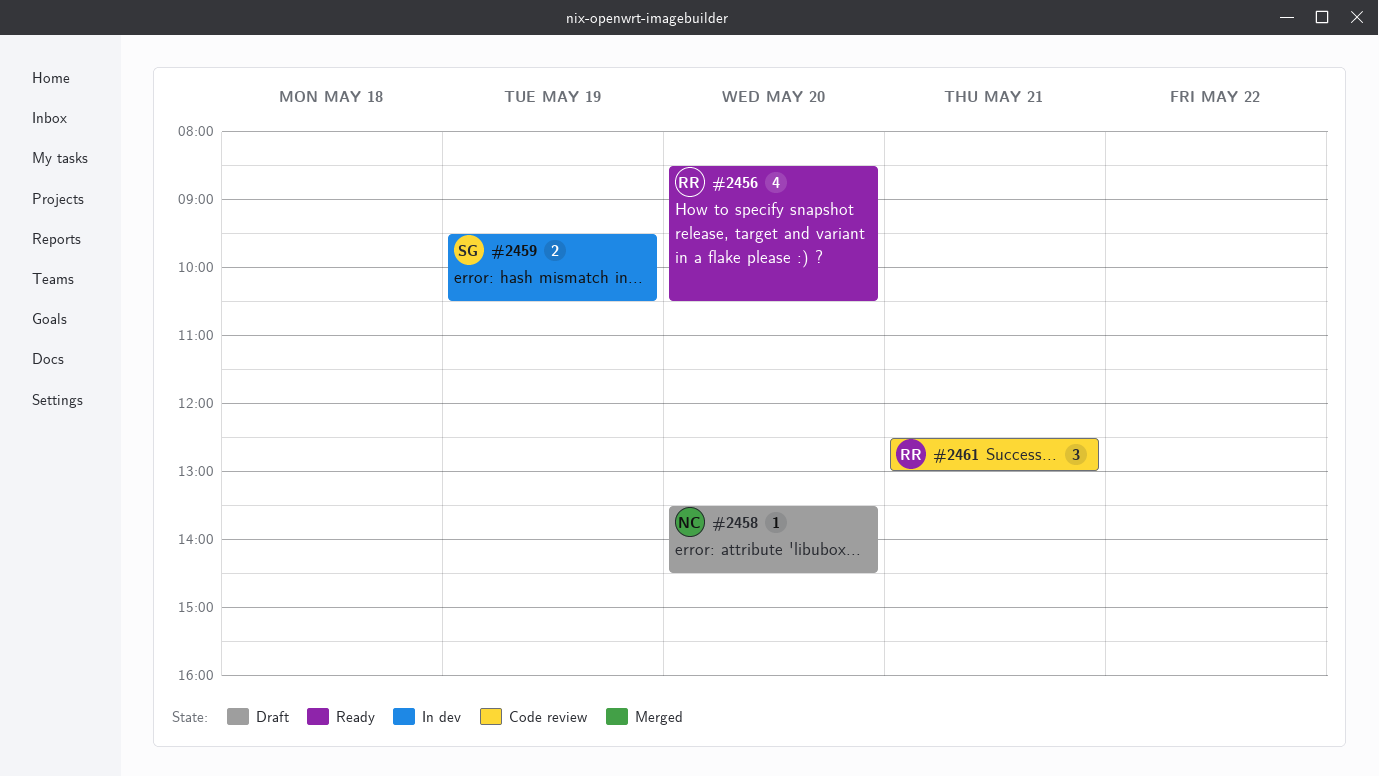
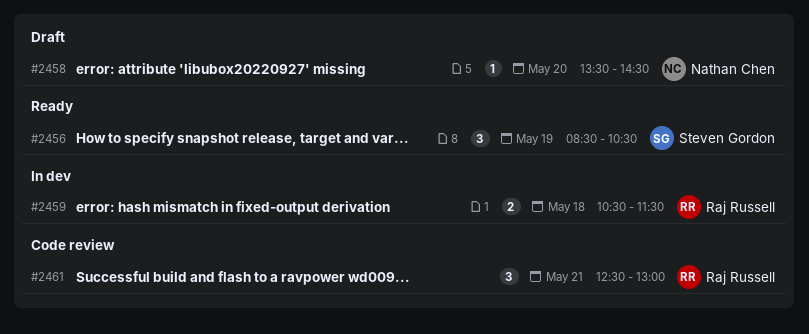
#2456, owner: Raj Russell -> Steven Gordon
#2456, estimate: 4 -> 3
#2456, day: May 20 -> May 19
#2459, owner: Steven Gordon -> Raj Russell
#2459, day: May 19 -> May 18
#2459, begins: 09:30 -> 10:30
#2459, ends: 10:30 -> 11:30

